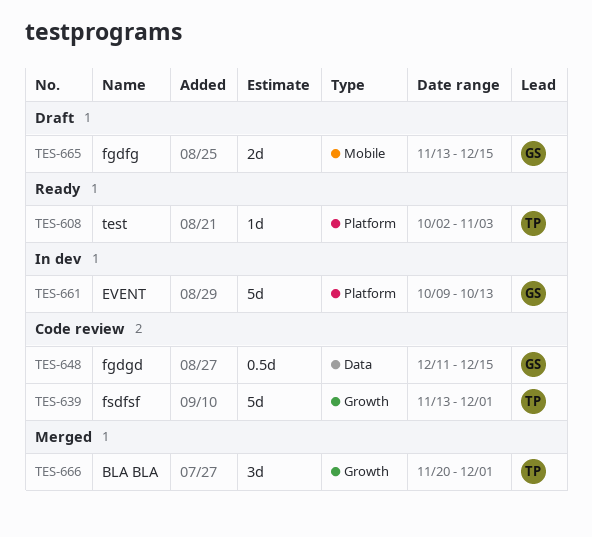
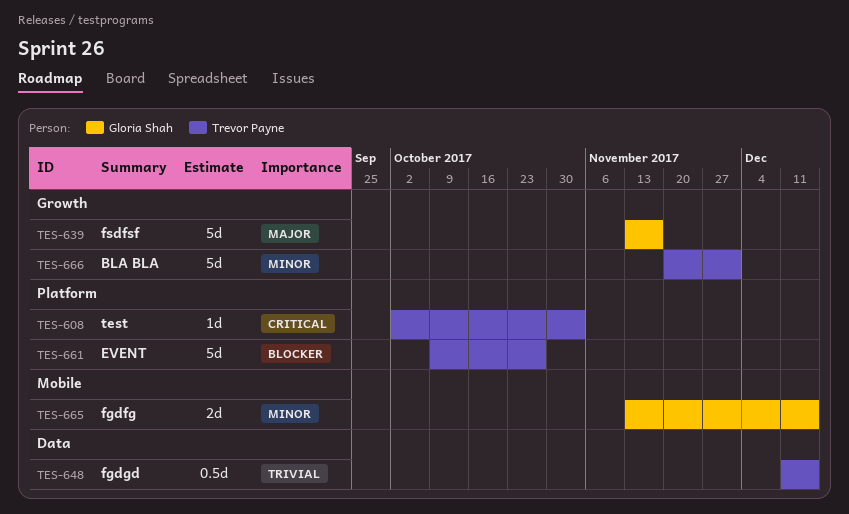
TES-639, owner: Trevor Payne -> Gloria Shah
TES-639, due: Dec 1 -> Nov 17
TES-648, owner: Gloria Shah -> Trevor Payne
TES-661, owner: Gloria Shah -> Trevor Payne
TES-661, due: Oct 13 -> Oct 27
TES-666, estimate: 3d -> 5d

